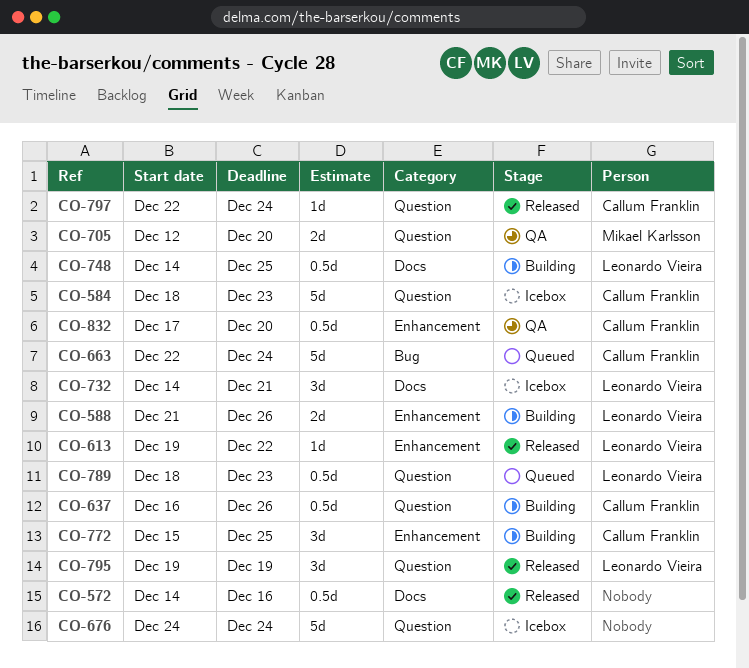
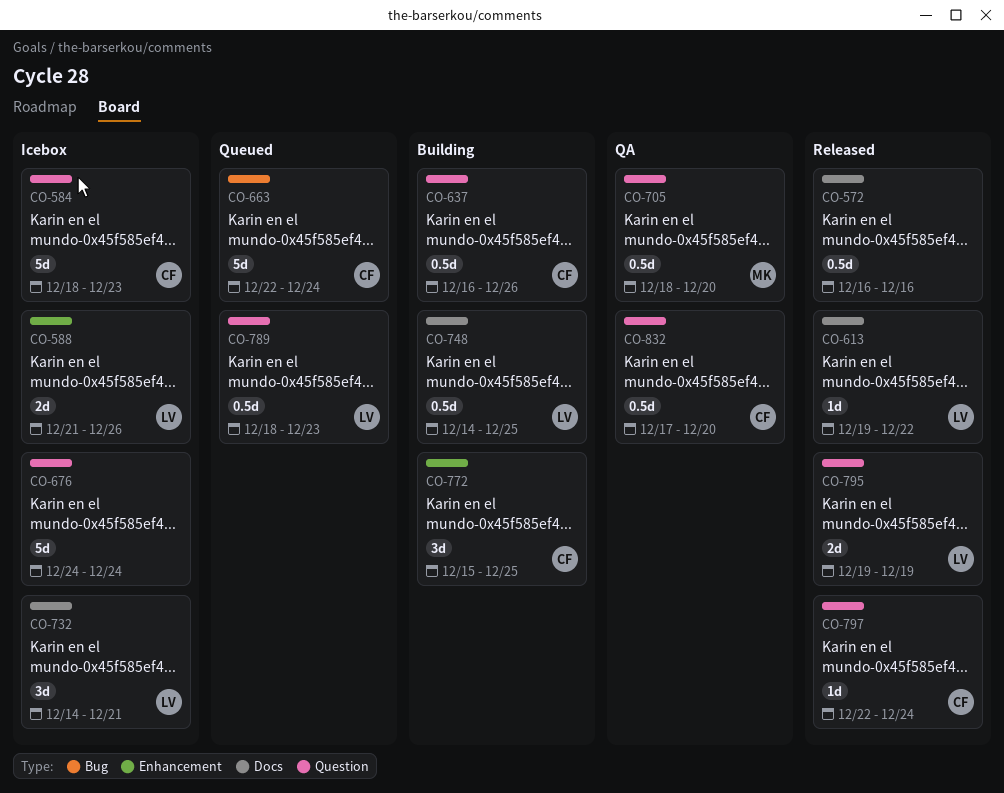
CO-572, start: Dec 14 -> Dec 16
CO-588, status: Building -> Icebox
CO-613, label: Enhancement -> Docs
CO-705, estimate: 2d -> 0.5d
CO-705, start: Dec 12 -> Dec 18
CO-795, estimate: 3d -> 2d
CO-832, label: Enhancement -> Question

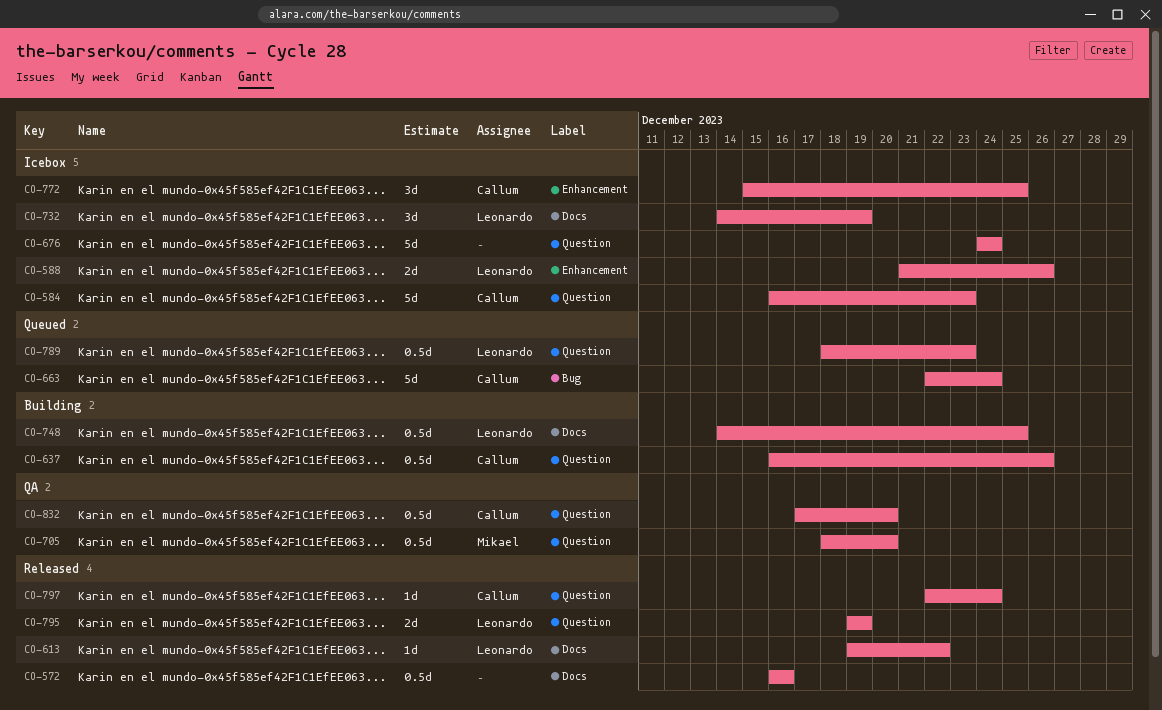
CO-584, start: Dec 18 -> Dec 16
CO-732, due: Dec 21 -> Dec 19
CO-772, status: Building -> Icebox

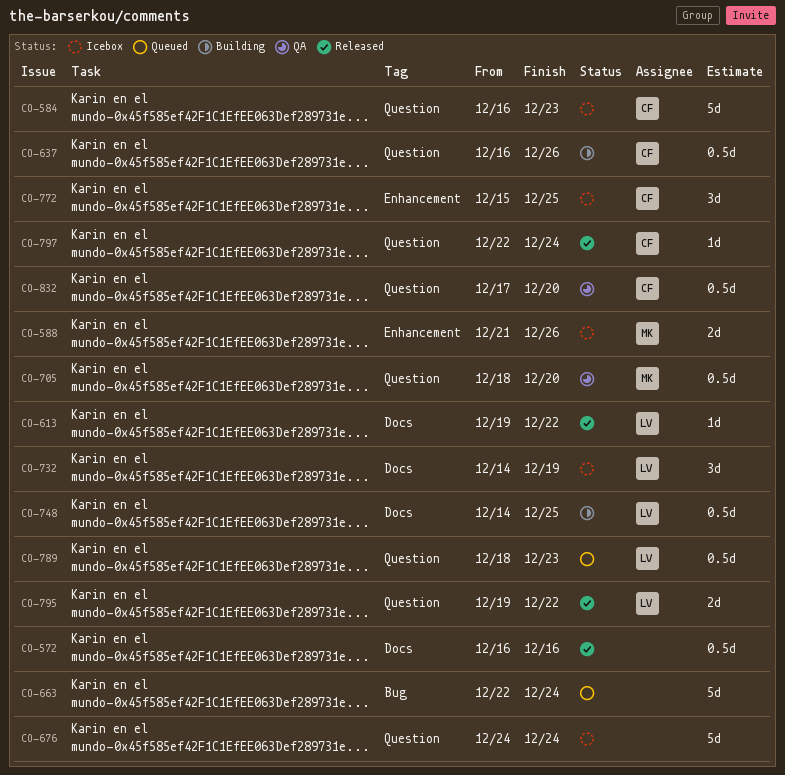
CO-588, owner: Leonardo -> Mikael
CO-663, owner: Callum -> none
CO-795, due: Dec 19 -> Dec 22

